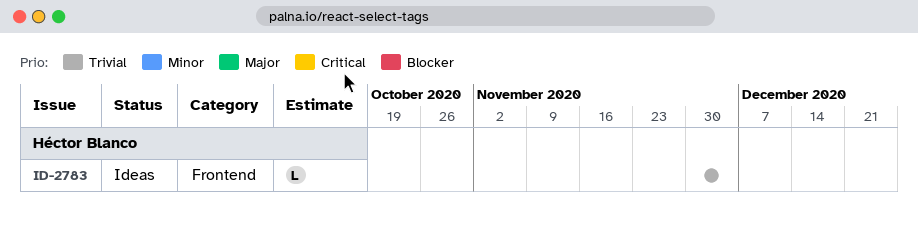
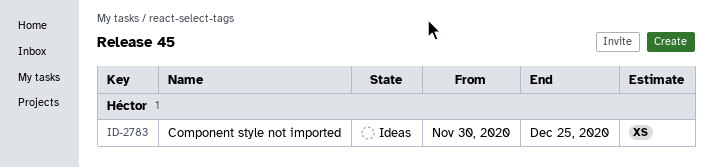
ID-2783, estimate: L -> XS
ID-2783, due: Dec 4 -> Dec 25

